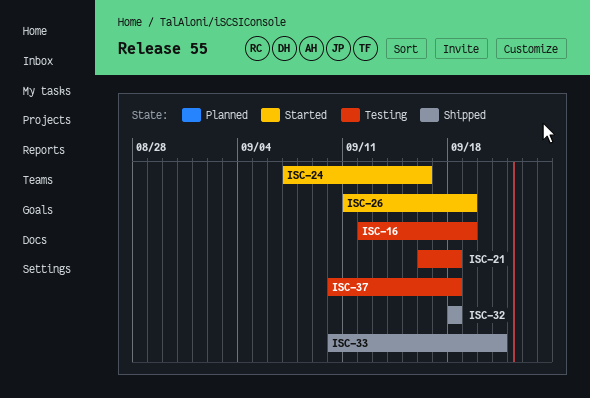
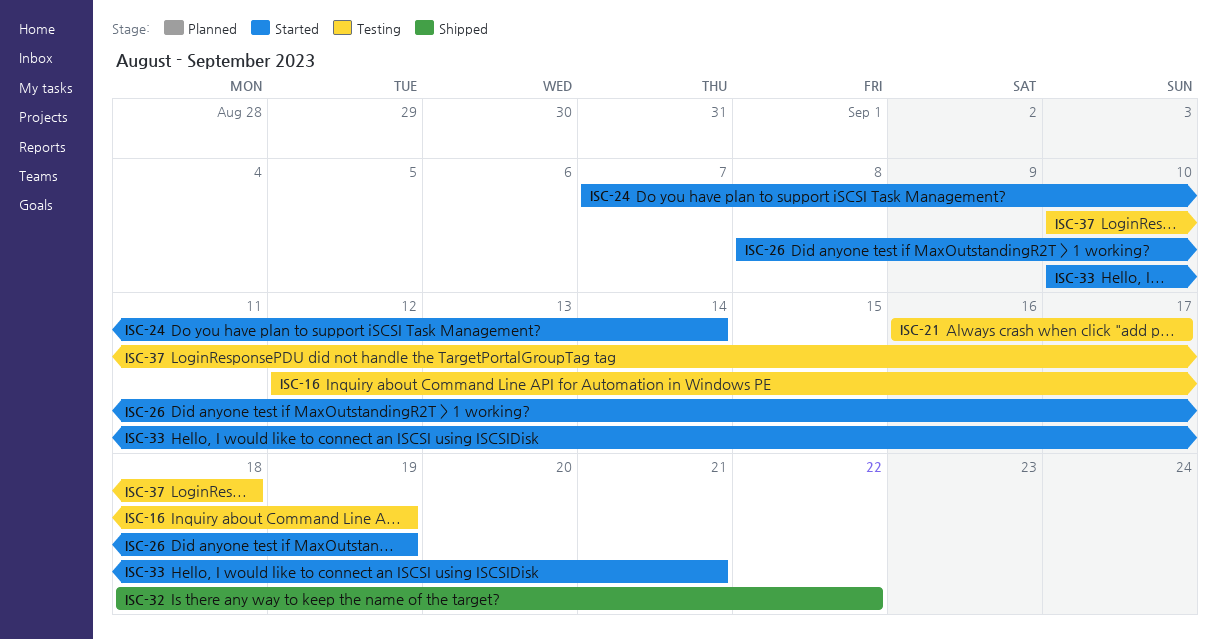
ISC-21, due: Sep 18 -> Sep 17
ISC-24, due: Sep 16 -> Sep 14
ISC-26, start: Sep 11 -> Sep 8
ISC-32, due: Sep 18 -> Sep 22
ISC-33, status: Shipped -> Started

